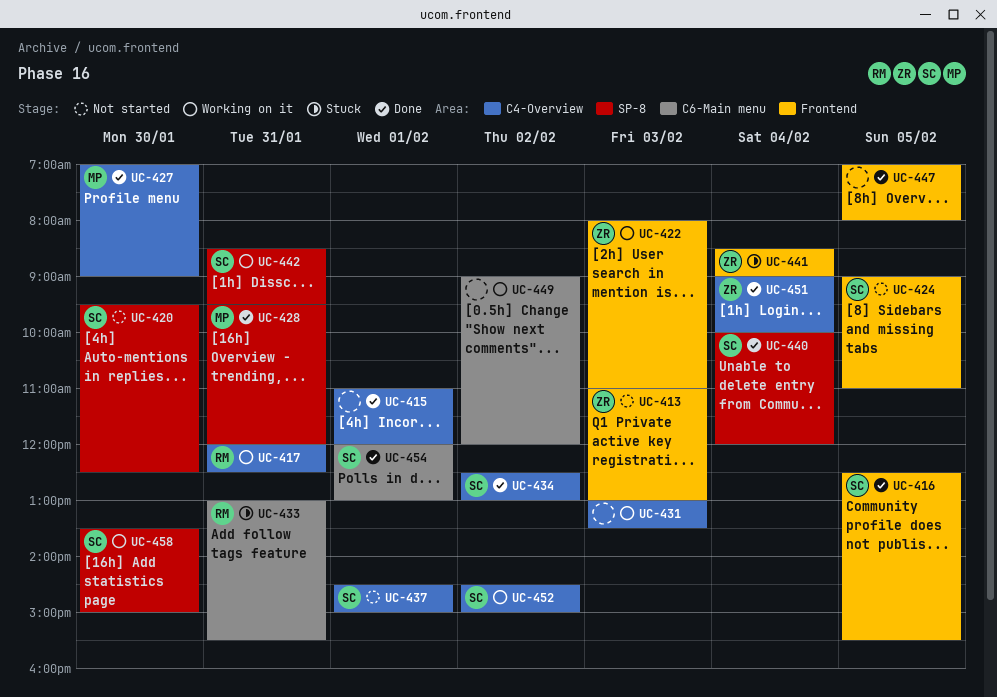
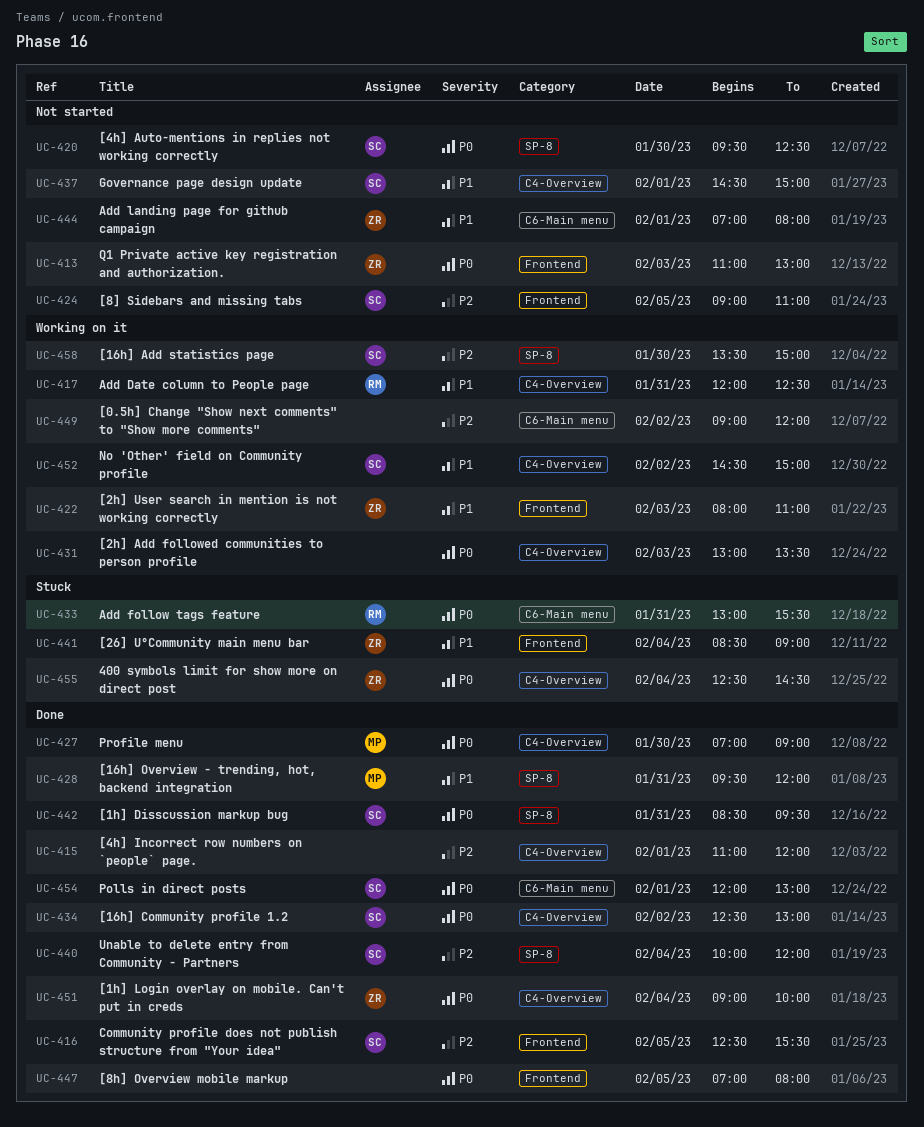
UC-442, status: Working on it -> Done
UC-444: none -> present
UC-455: none -> present

